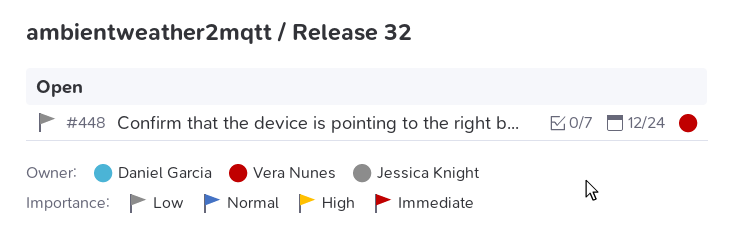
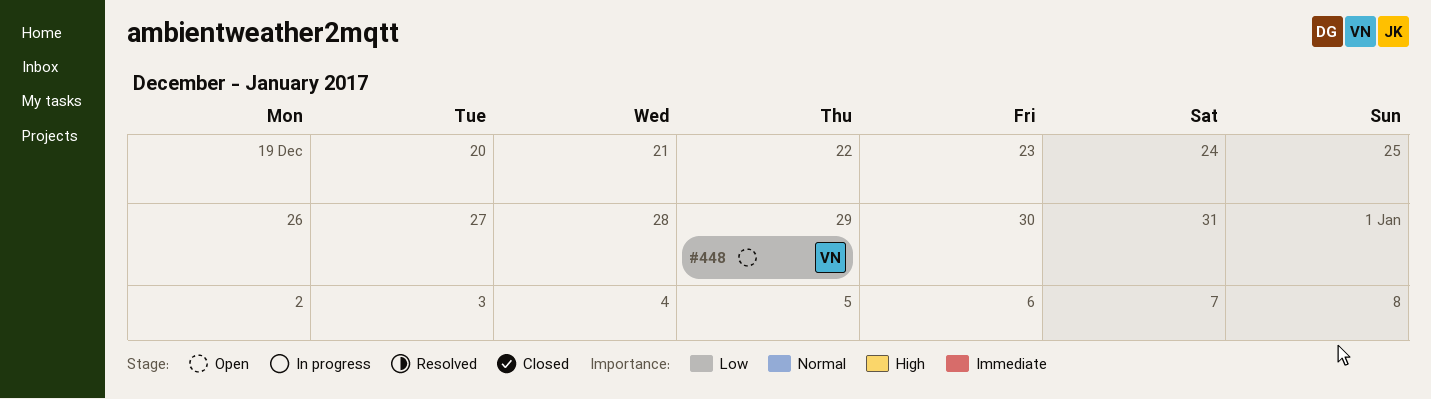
#448, due: Dec 24 -> Dec 29

